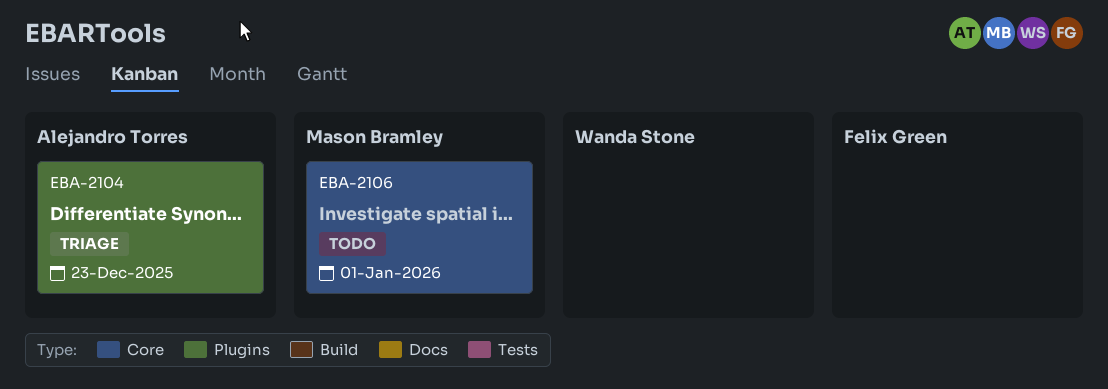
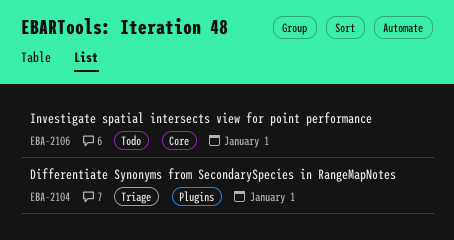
EBA-2104, due: Dec 23 -> Jan 1

